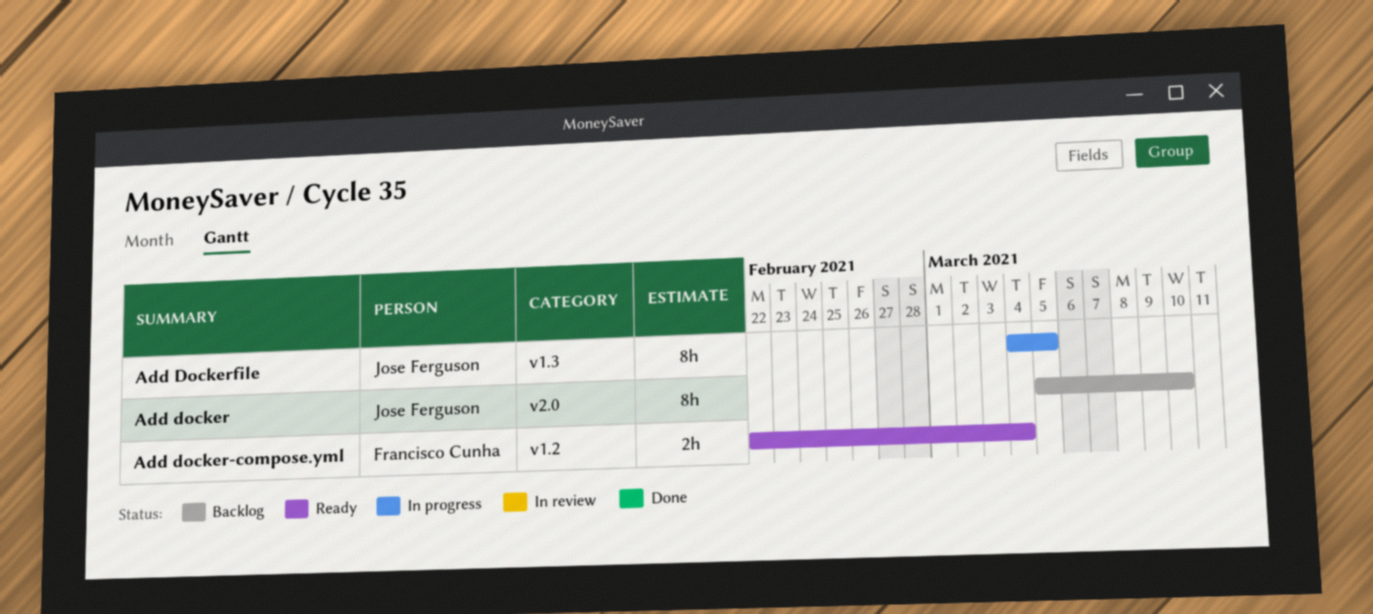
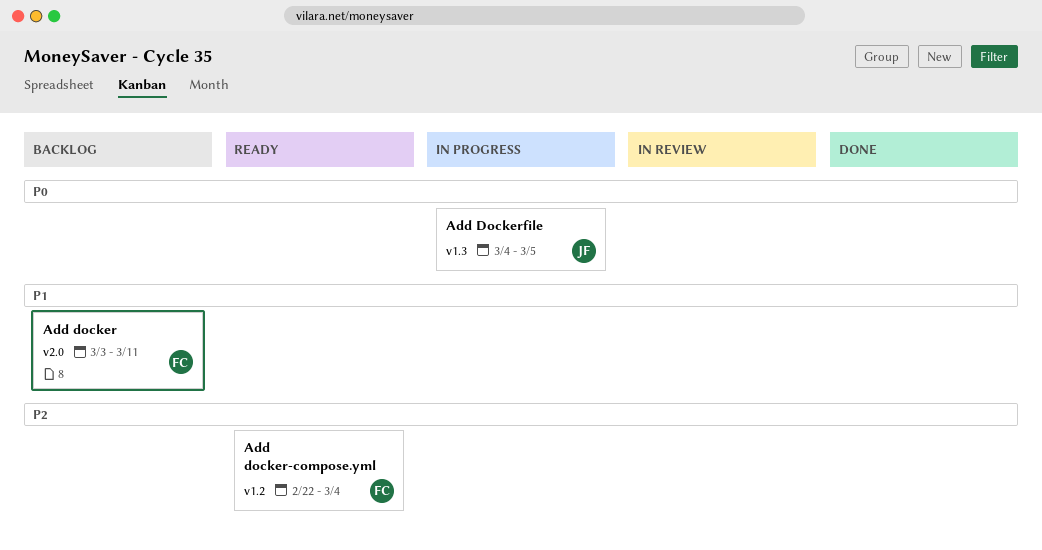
Add docker, owner: Jose Ferguson -> Francisco Cunha
Add docker, start: Mar 5 -> Mar 3
Add docker, due: Mar 10 -> Mar 11

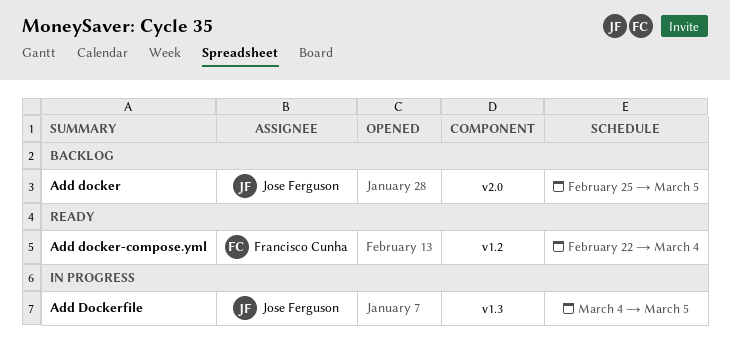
Add docker, owner: Francisco Cunha -> Jose Ferguson
Add docker, start: Mar 3 -> Feb 25
Add docker, due: Mar 11 -> Mar 5

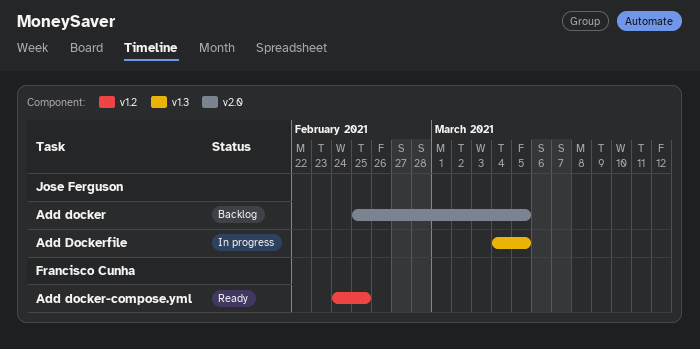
Add docker-compose.yml, start: Feb 22 -> Feb 24
Add docker-compose.yml, due: Mar 4 -> Feb 25

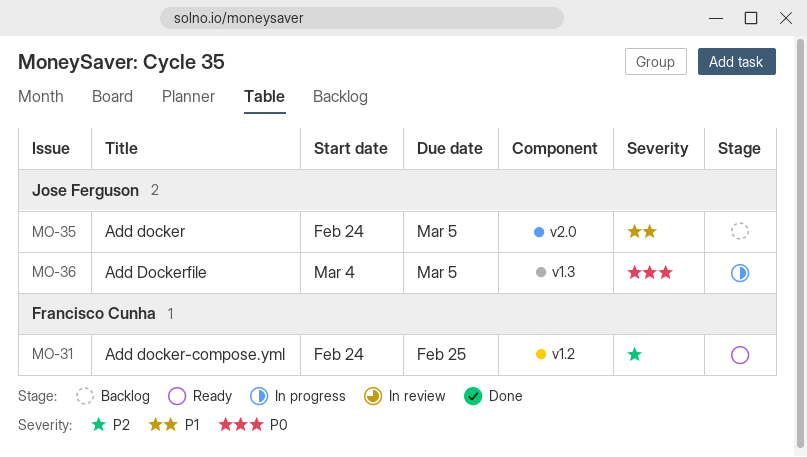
Add docker, start: Feb 25 -> Feb 24

